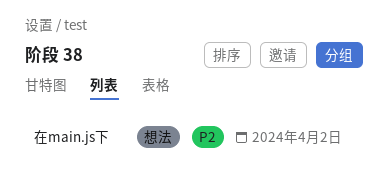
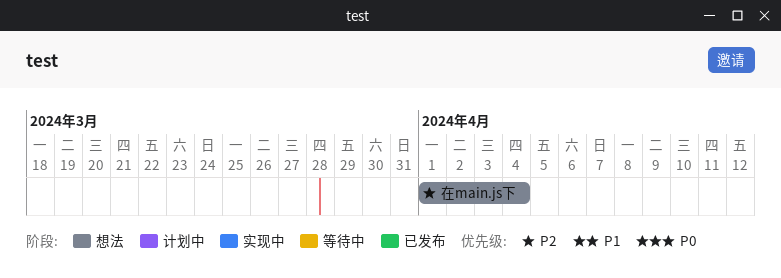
在main.js下, due: Apr 2 -> Apr 4

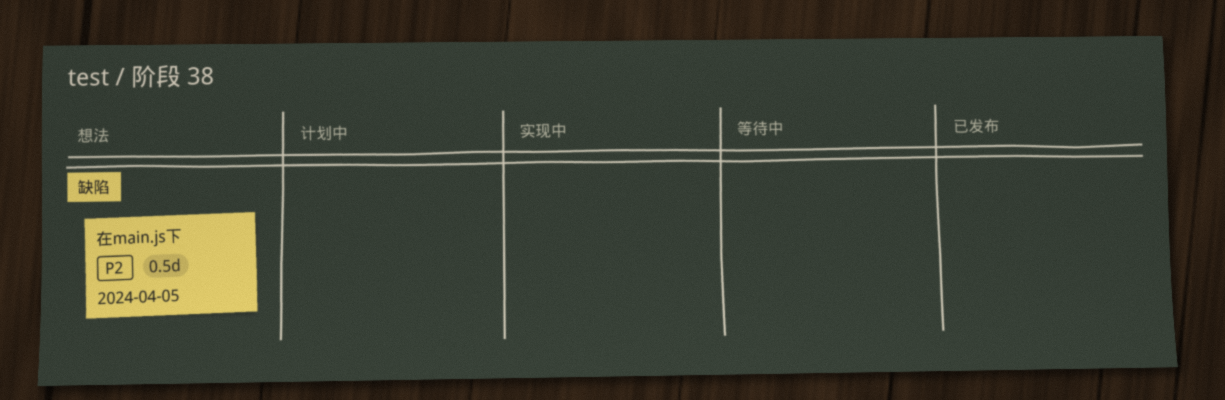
在main.js下, due: Apr 4 -> Apr 5

